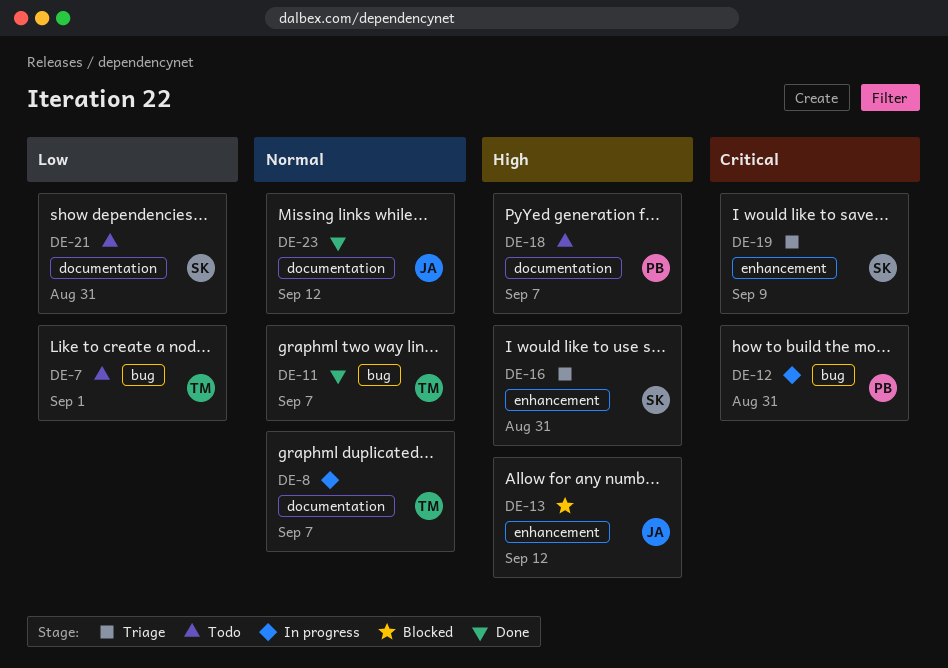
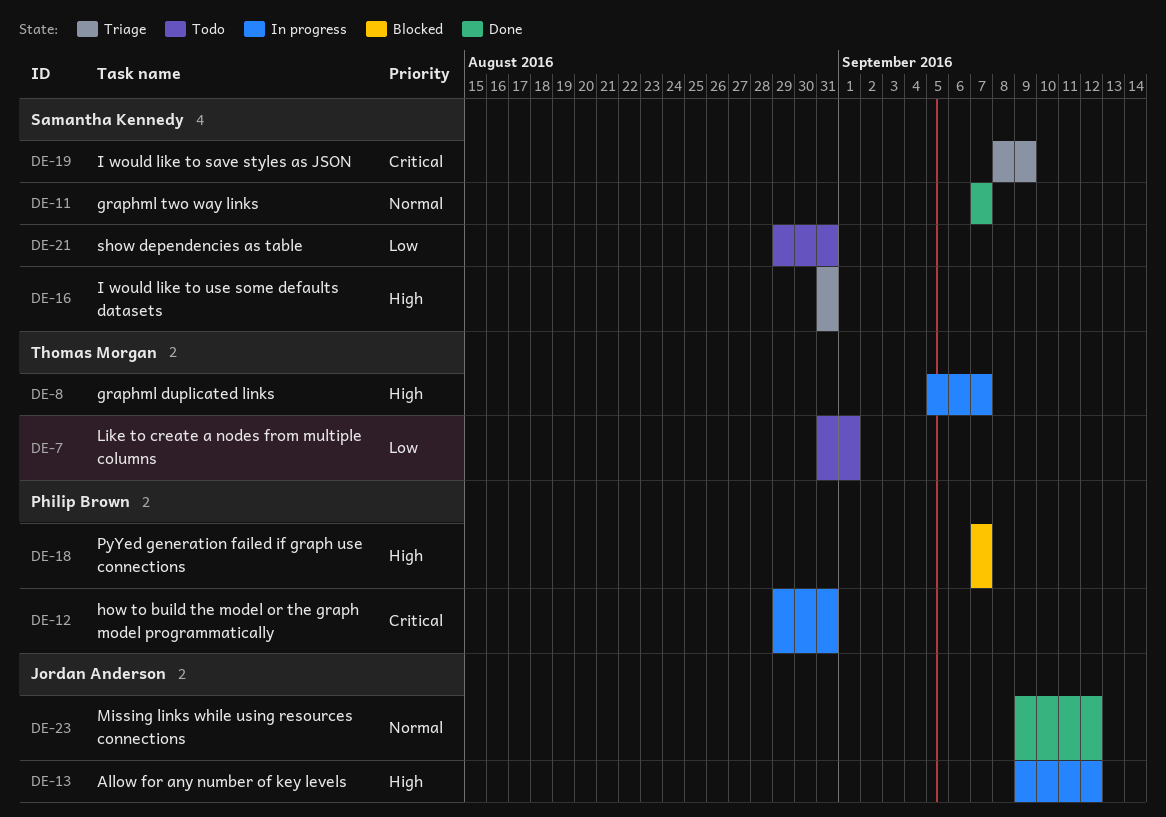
DE-8, priority: Normal -> High
DE-11, owner: Thomas Morgan -> Samantha Kennedy
DE-13, status: Blocked -> In progress
DE-18, status: Todo -> Blocked

